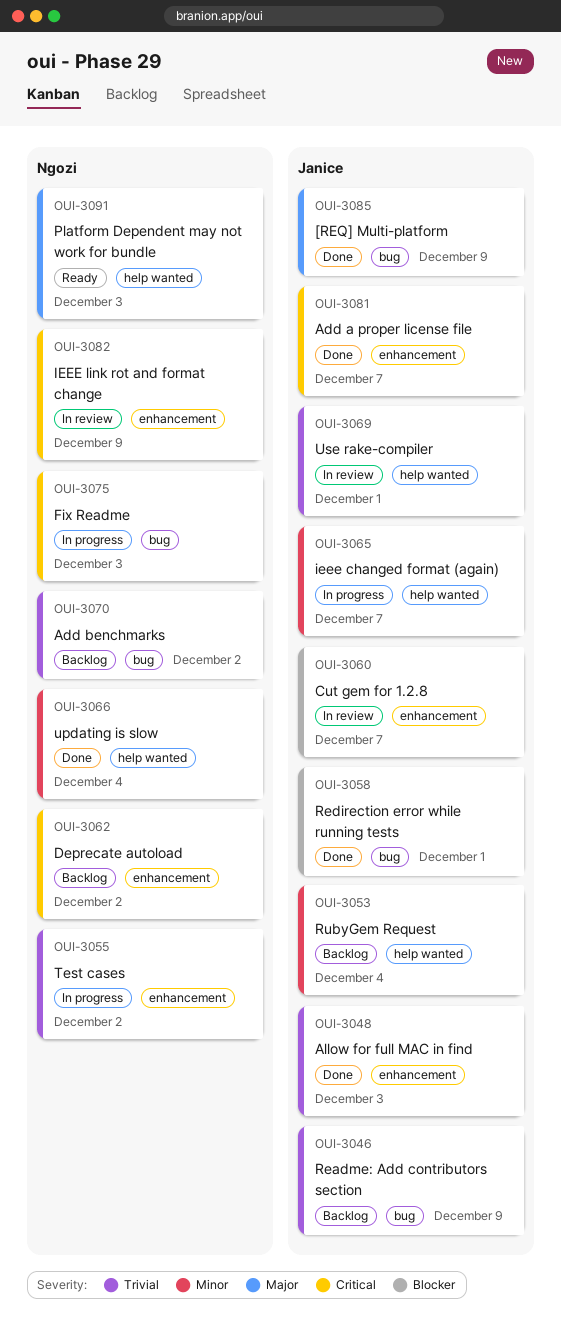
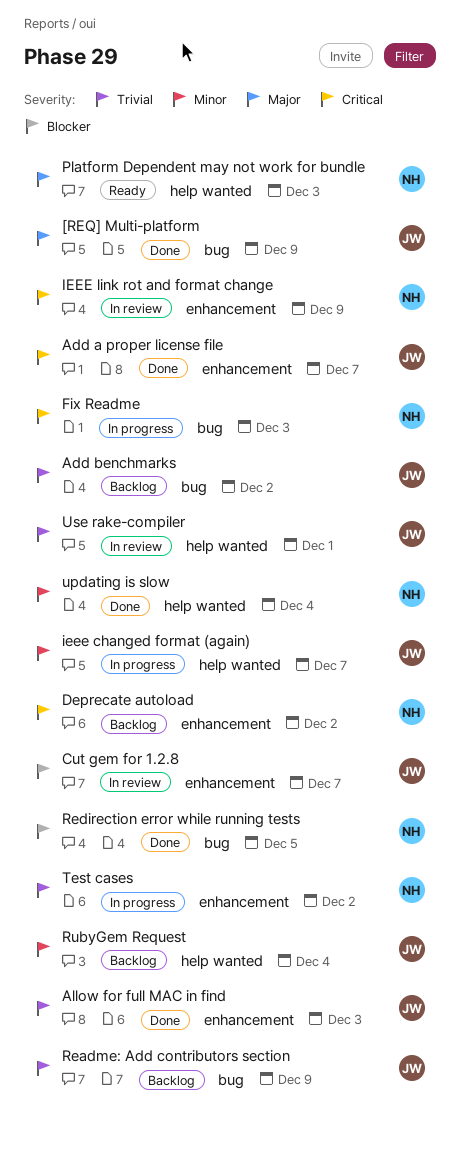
Add benchmarks, owner: Ngozi -> Janice
Redirection error while running tests, owner: Janice -> Ngozi
Redirection error while running tests, due: Dec 1 -> Dec 5

